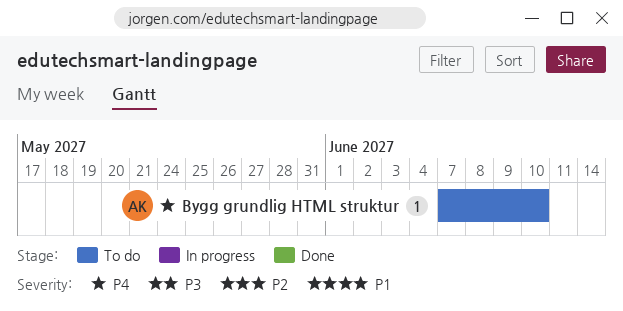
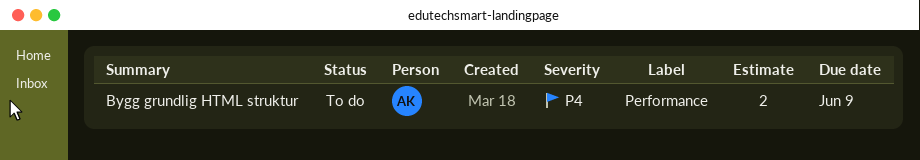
Bygg grundlig HTML struktur, estimate: 1 -> 2
Bygg grundlig HTML struktur, due: Jun 10 -> Jun 9

